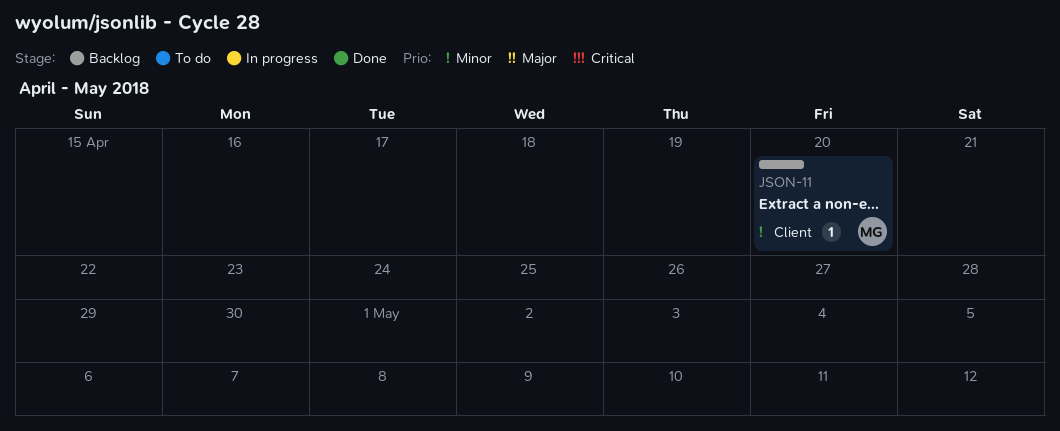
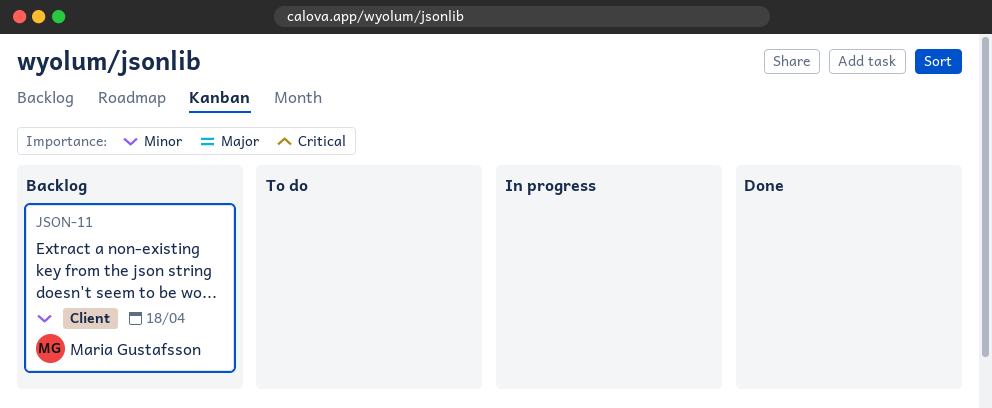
JSON-11, due: Apr 20 -> Apr 18

